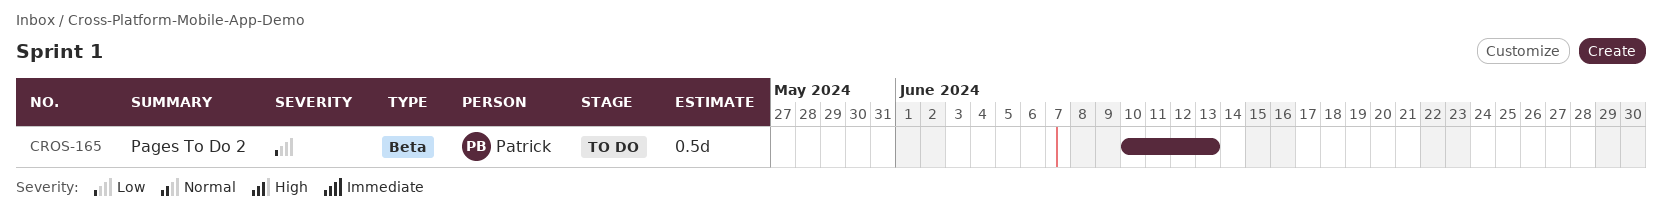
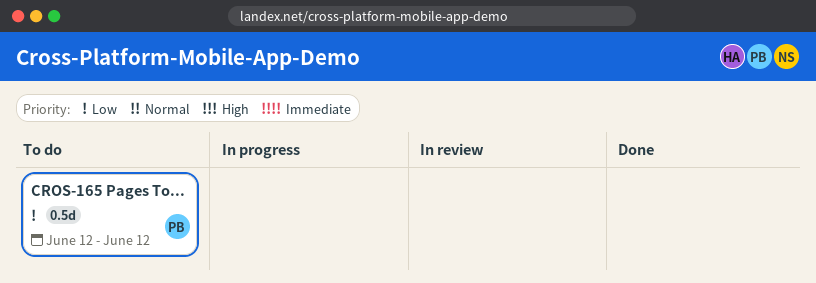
CROS-165, start: Jun 10 -> Jun 12
CROS-165, due: Jun 13 -> Jun 12

